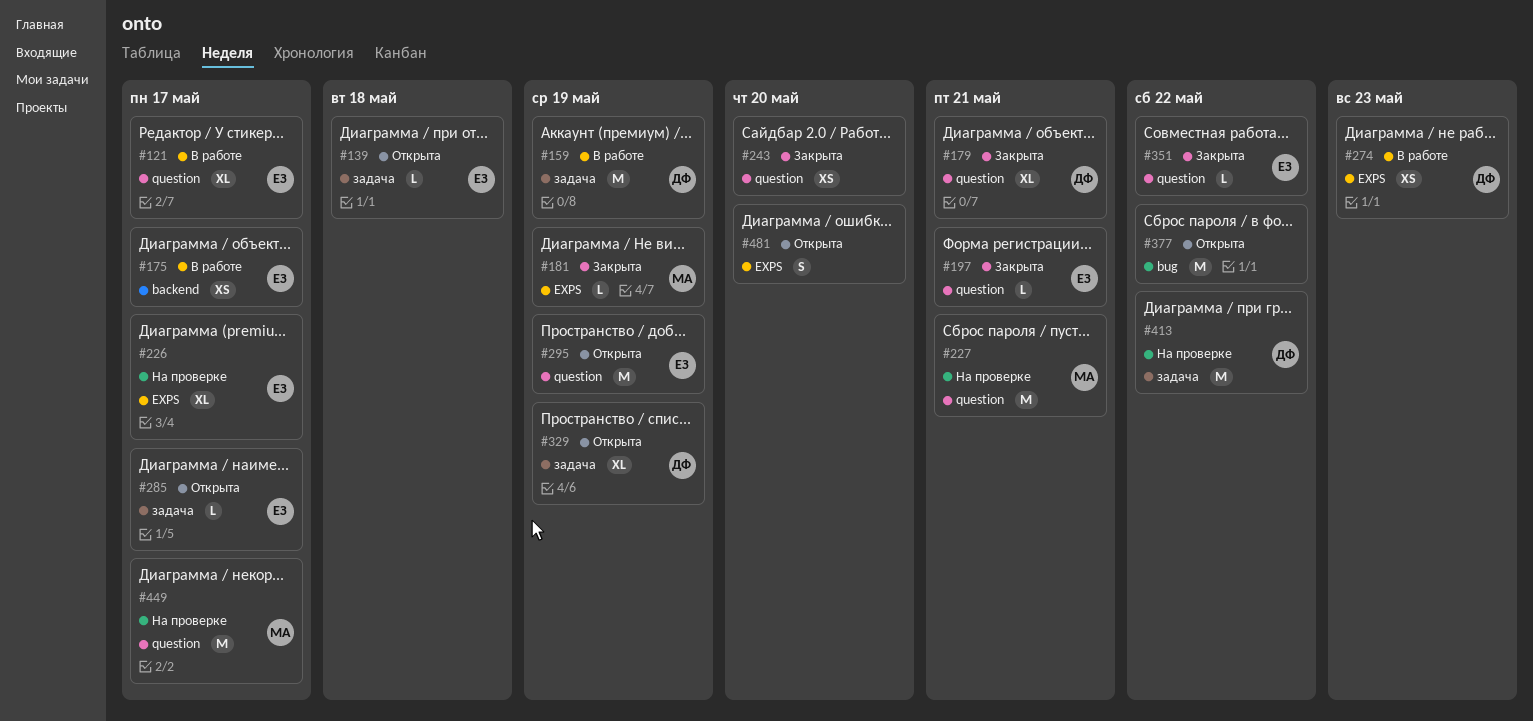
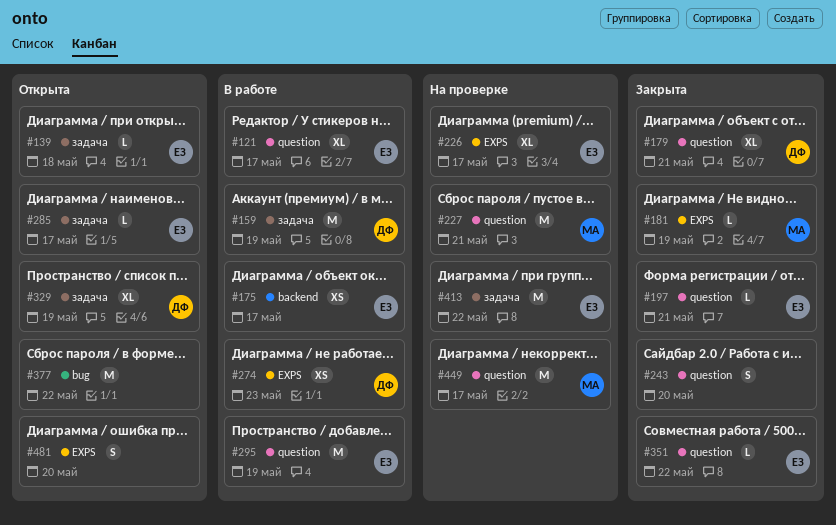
#243, estimate: XS -> S
#295, status: Открыта -> В работе
#413, owner: ДФ -> ЕЗ

